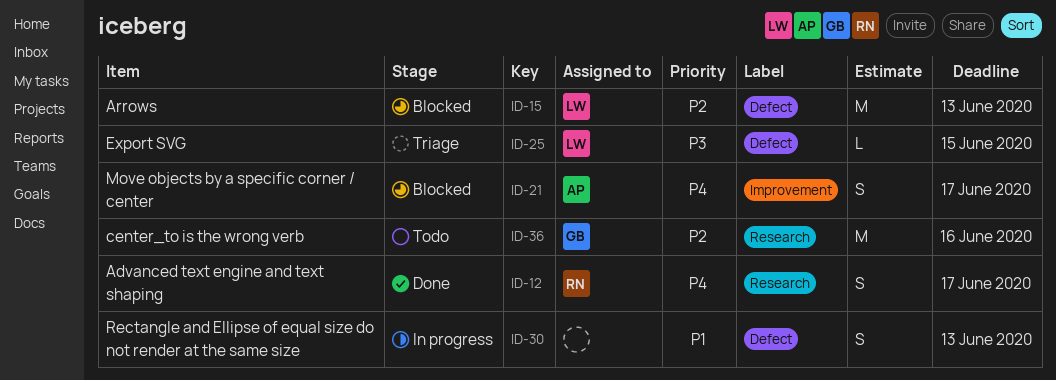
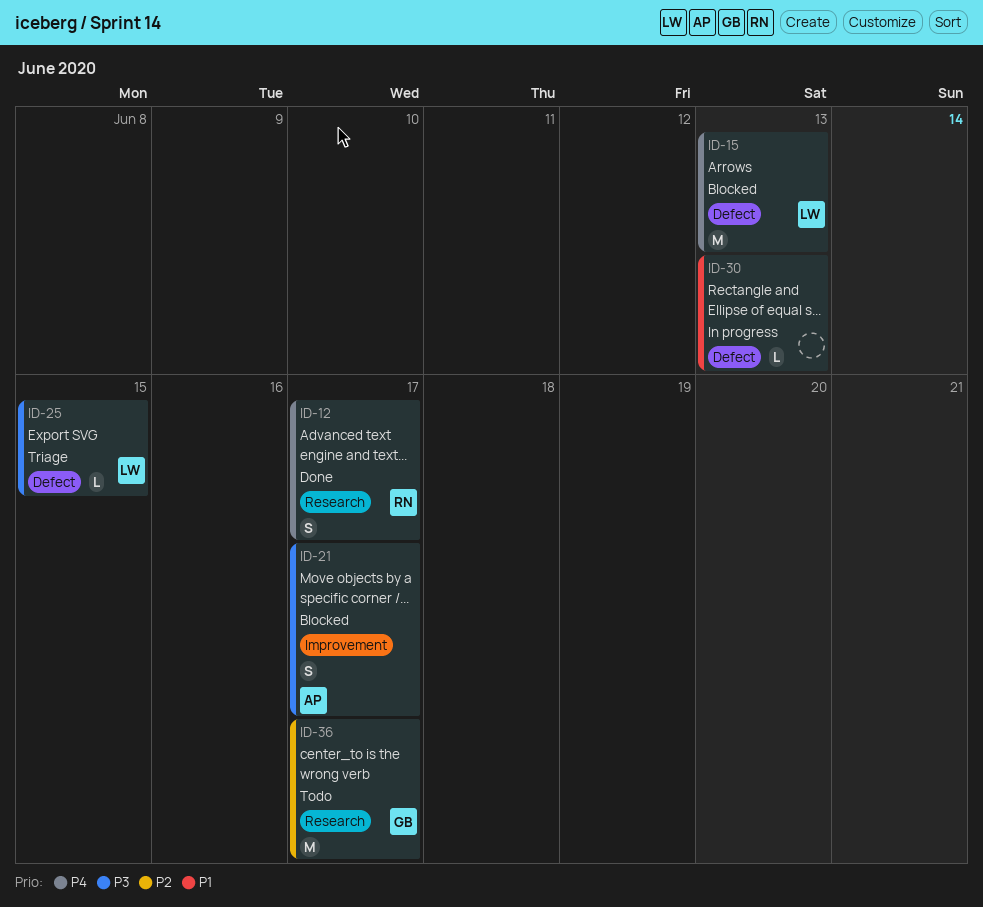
ID-15, priority: P2 -> P4
ID-21, priority: P4 -> P3
ID-30, estimate: S -> L
ID-36, due: Jun 16 -> Jun 17

